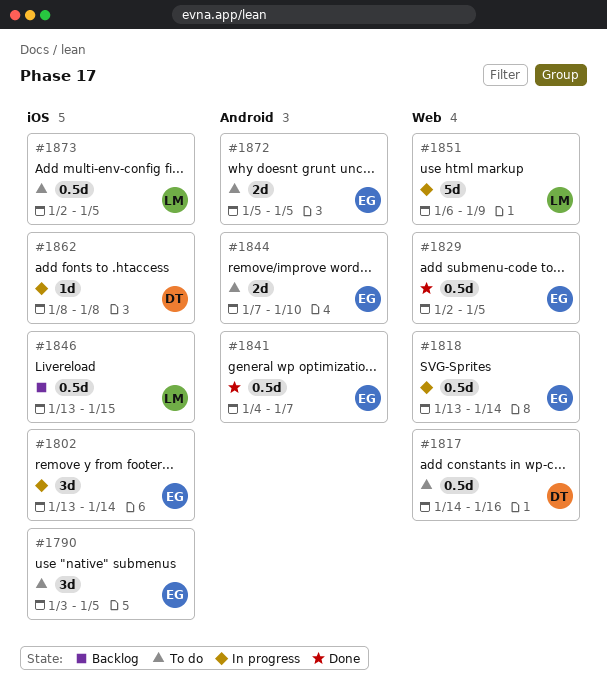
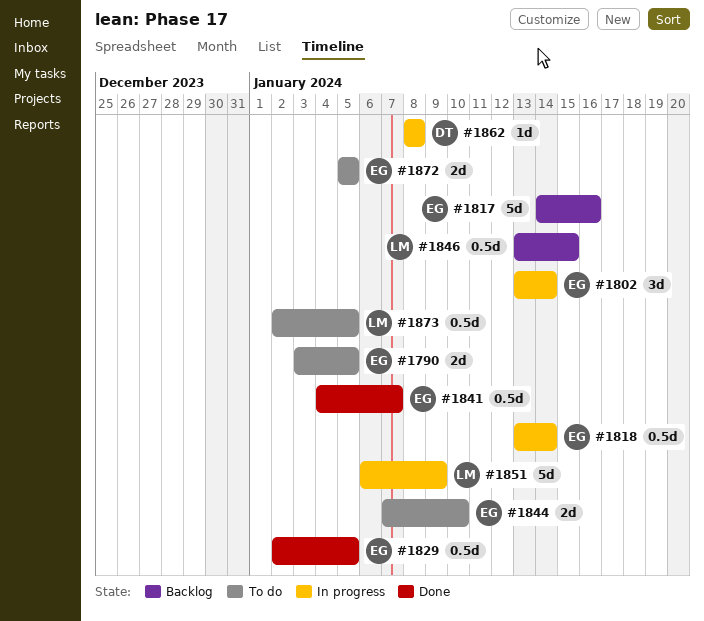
#1790, estimate: 3d -> 2d
#1817, status: To do -> Backlog
#1817, owner: DT -> EG
#1817, estimate: 0.5d -> 5d

